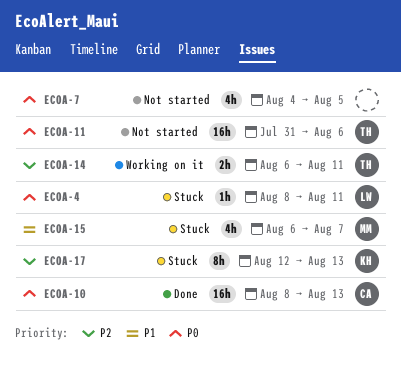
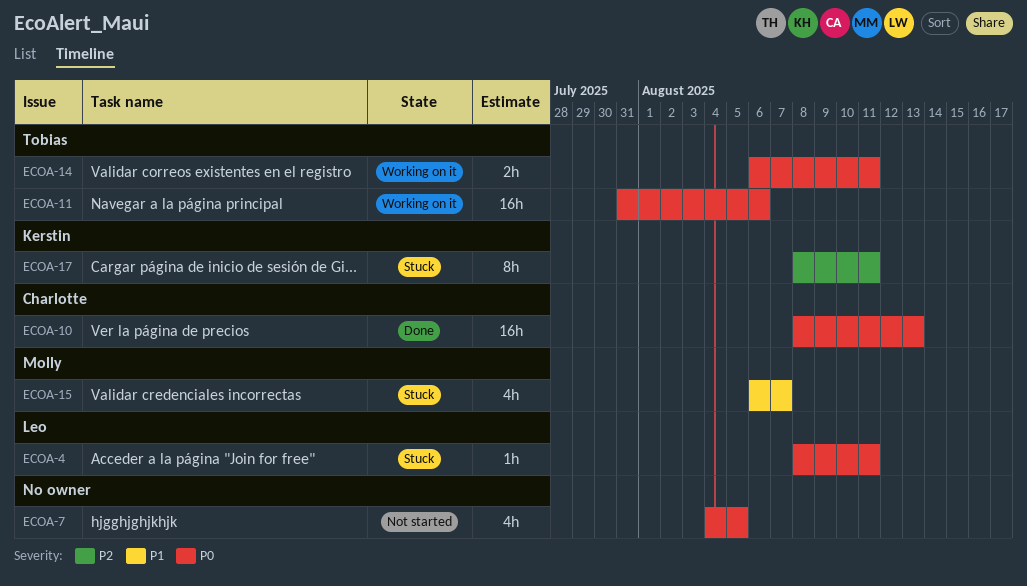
ECOA-11, status: Not started -> Working on it
ECOA-14, priority: P2 -> P0
ECOA-17, start: Aug 12 -> Aug 8
ECOA-17, due: Aug 13 -> Aug 11

